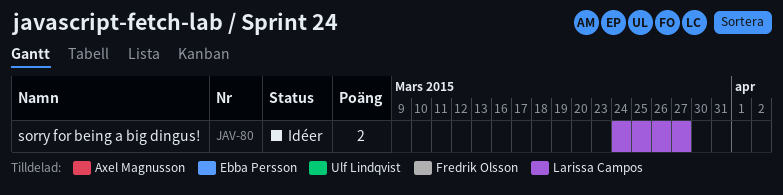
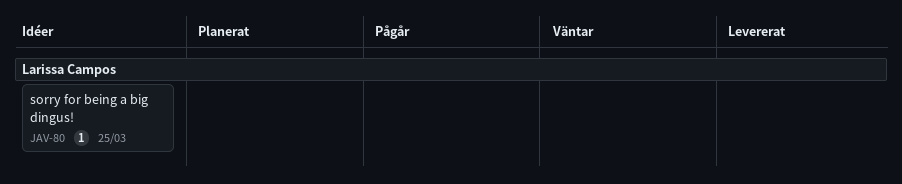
JAV-80, estimate: 2 -> 1
JAV-80, due: Mar 27 -> Mar 25

